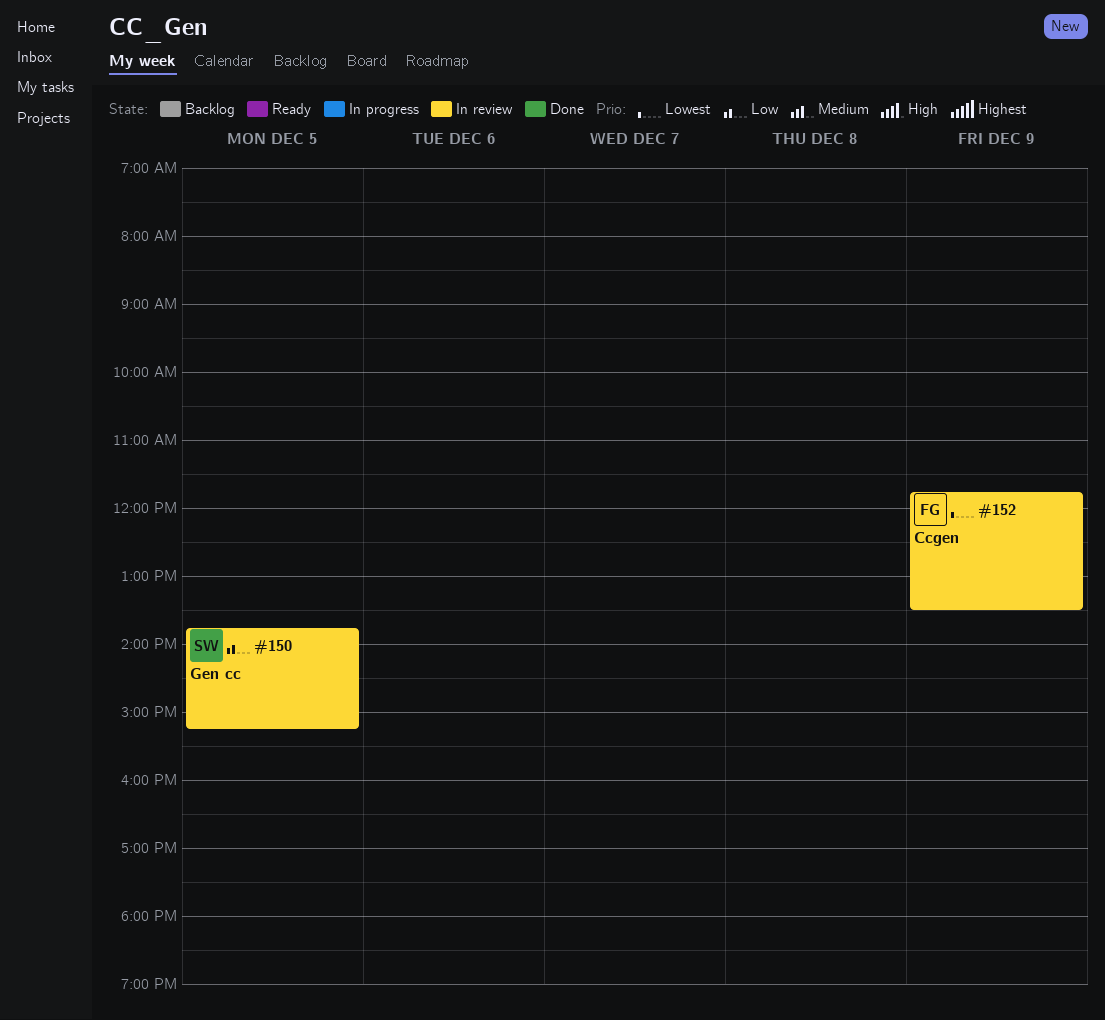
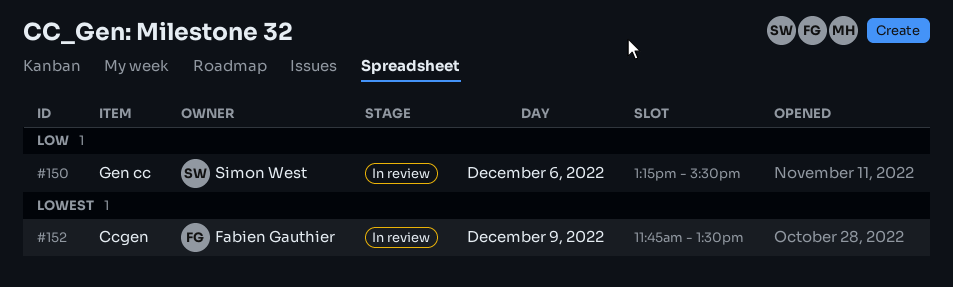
#150, day: Dec 5 -> Dec 6
#150, begins: 13:45 -> 13:15
#150, ends: 15:15 -> 15:30

